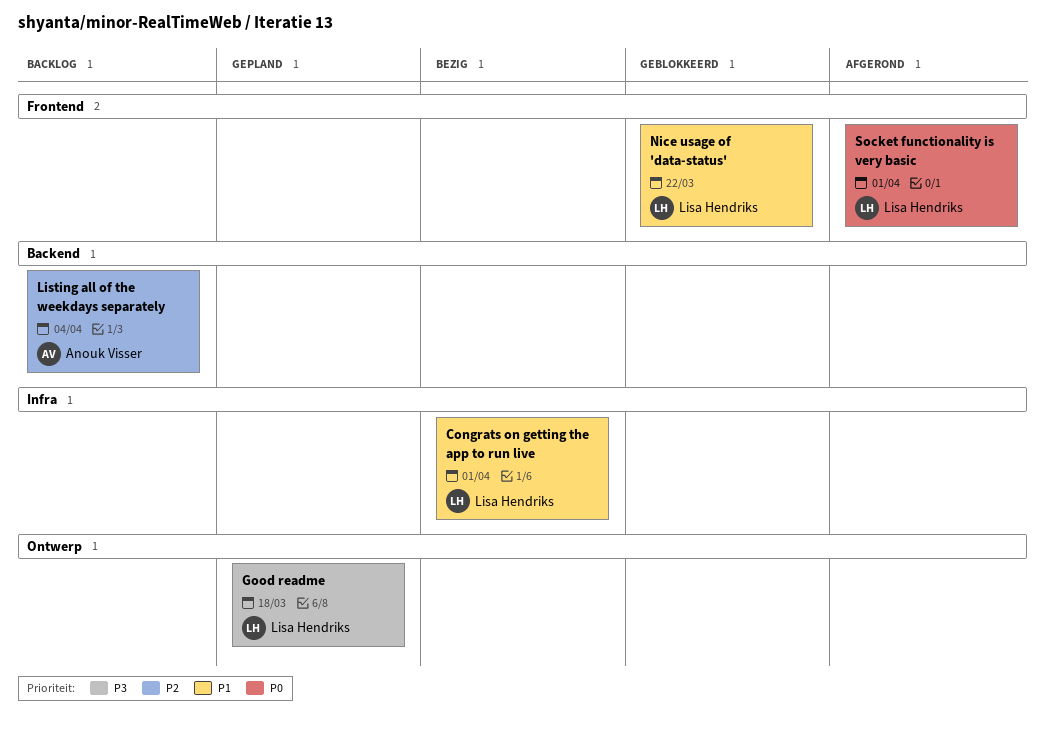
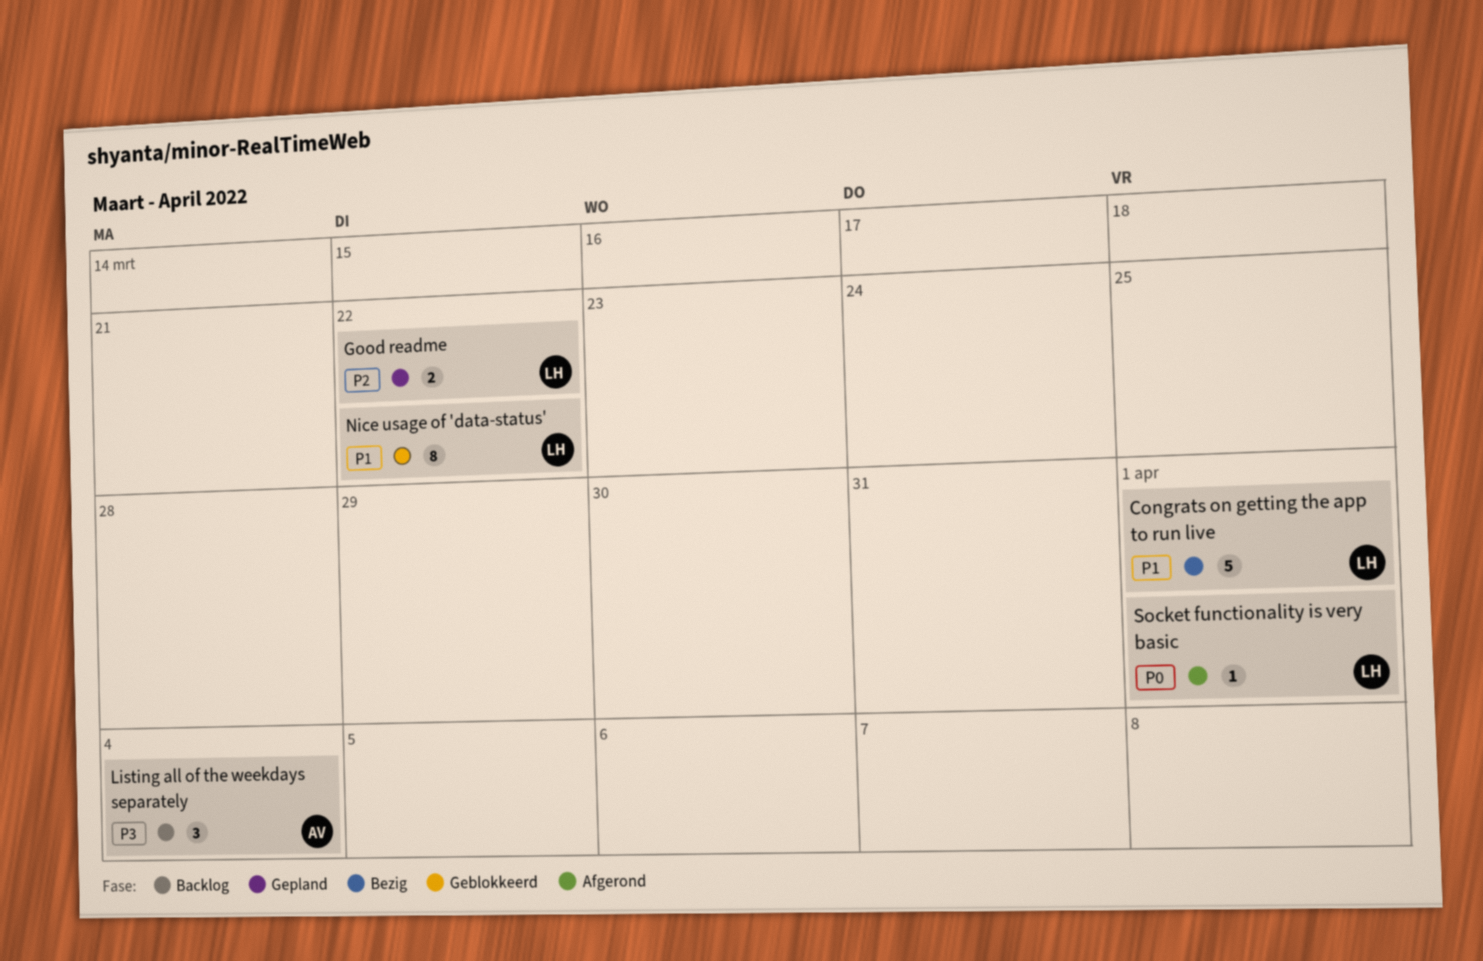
Good readme, priority: P3 -> P2
Good readme, due: Mar 18 -> Mar 22
Listing all of the weekdays separately, priority: P2 -> P3

